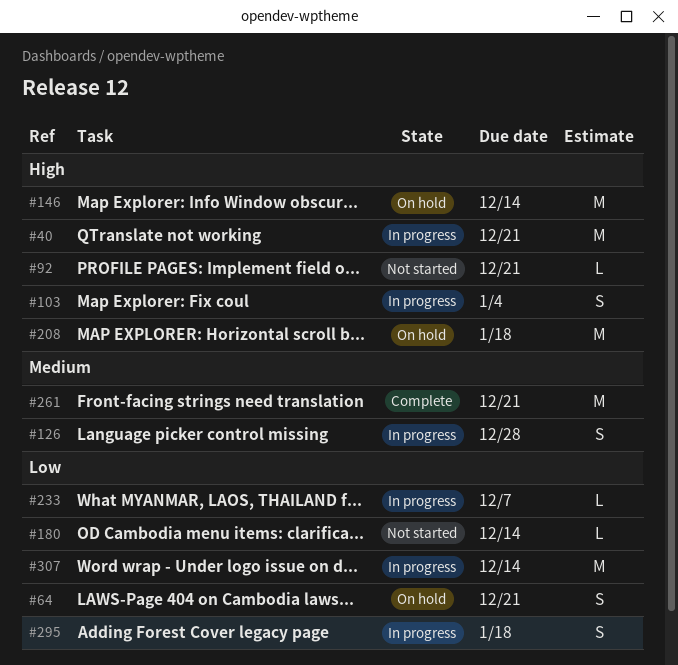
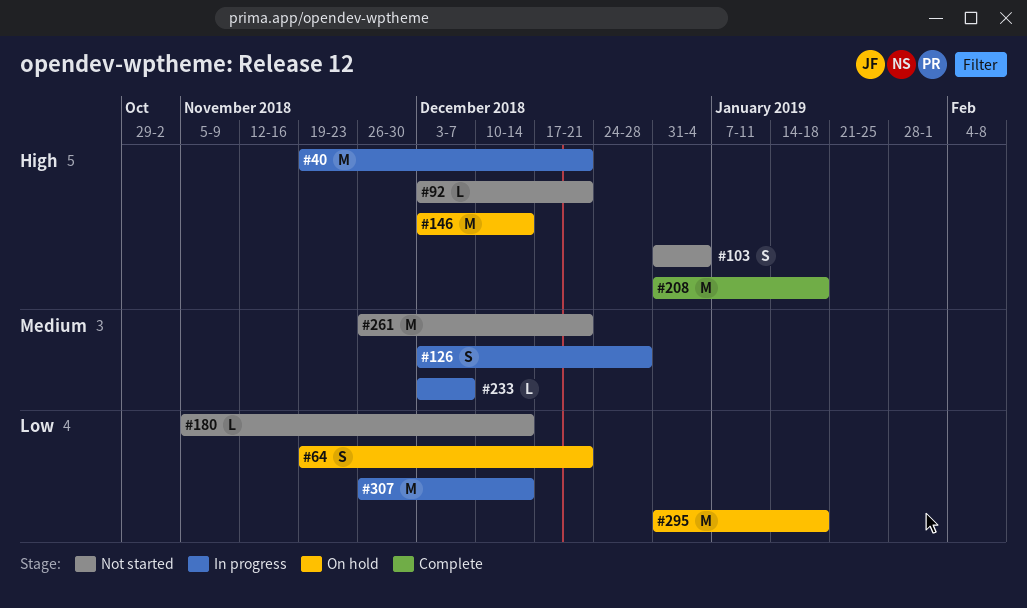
#103, status: In progress -> Not started
#208, status: On hold -> Complete
#233, priority: Low -> Medium
#261, status: Complete -> Not started
#295, status: In progress -> On hold
#295, estimate: S -> M

